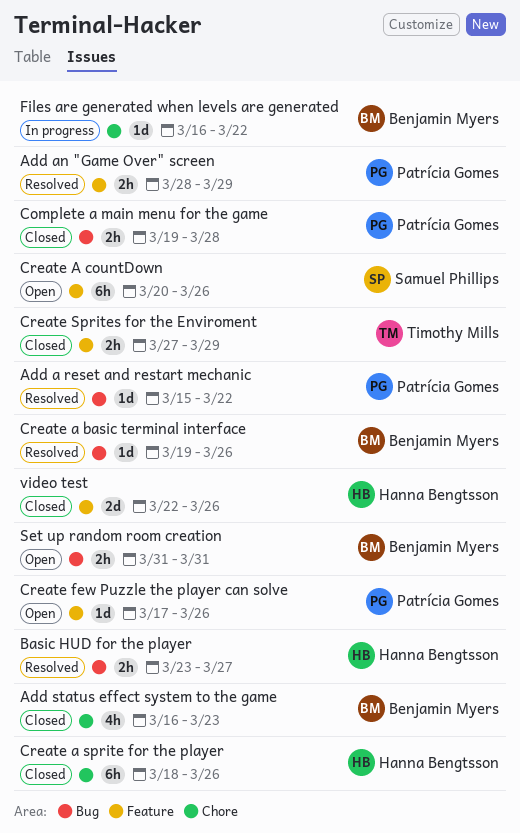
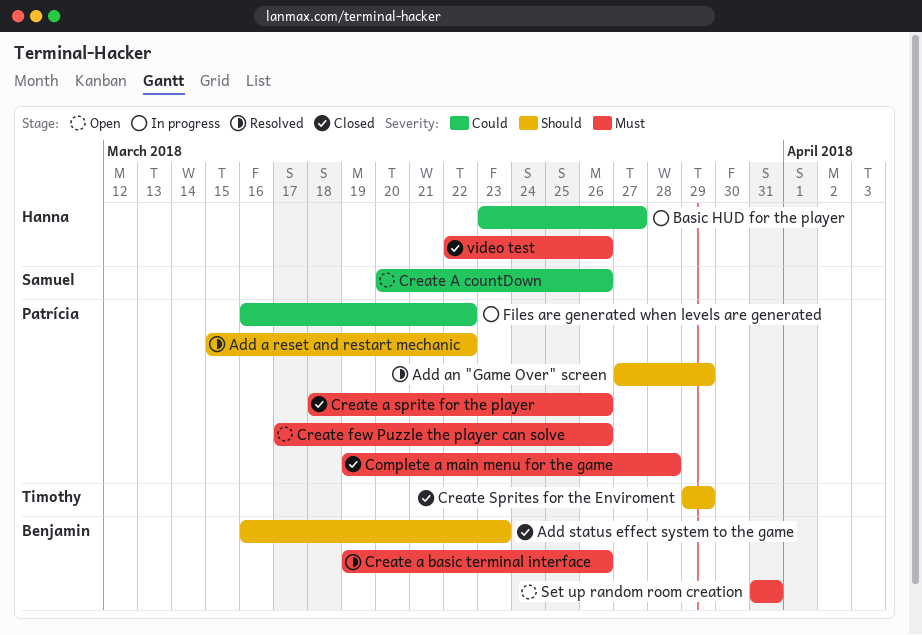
Add an "Game Over" screen, start: Mar 28 -> Mar 27
Basic HUD for the player, status: Resolved -> In progress
Create a sprite for the player, owner: Hanna Bengtsson -> Patrícia Gomes
Create Sprites for the Enviroment, start: Mar 27 -> Mar 29
Files are generated when levels are generated, owner: Benjamin Myers -> Patrícia Gomes

